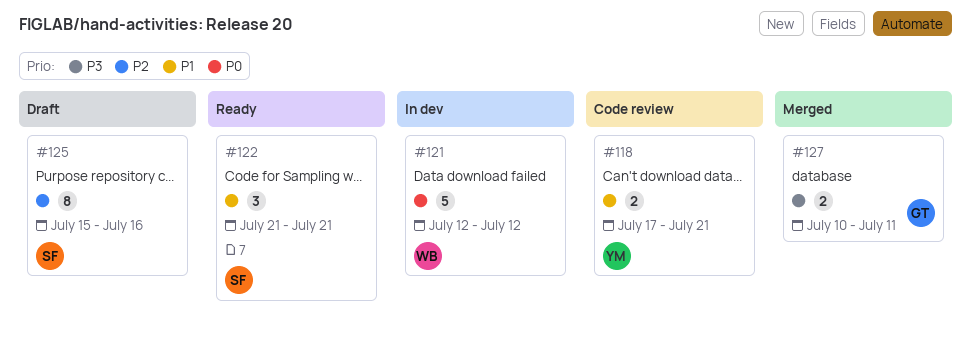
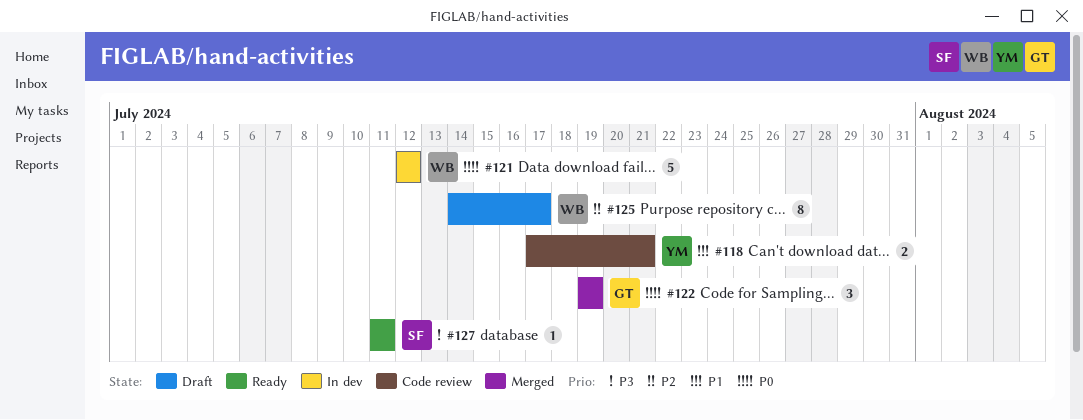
#122, status: Ready -> Merged
#122, owner: SF -> GT
#122, priority: P1 -> P0
#122, start: Jul 21 -> Jul 19
#122, due: Jul 21 -> Jul 19
#125, owner: SF -> WB
#125, start: Jul 15 -> Jul 14
#125, due: Jul 16 -> Jul 17
#127, status: Merged -> Ready
#127, owner: GT -> SF
#127, estimate: 2 -> 1
#127, start: Jul 10 -> Jul 11

